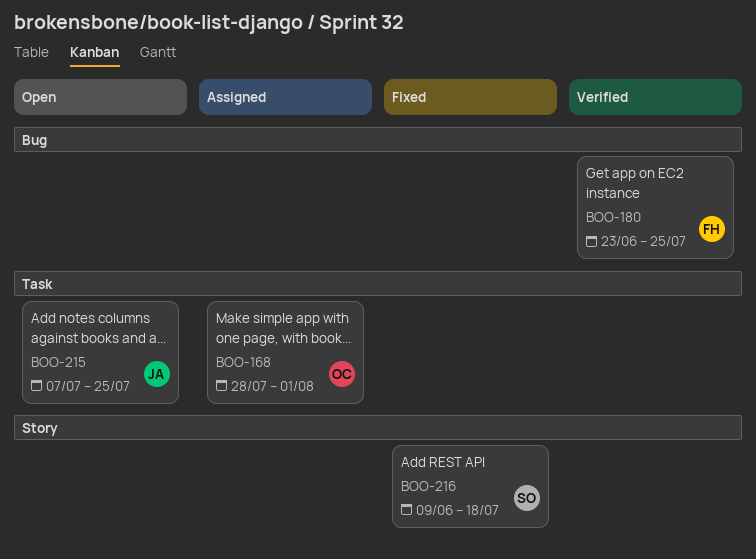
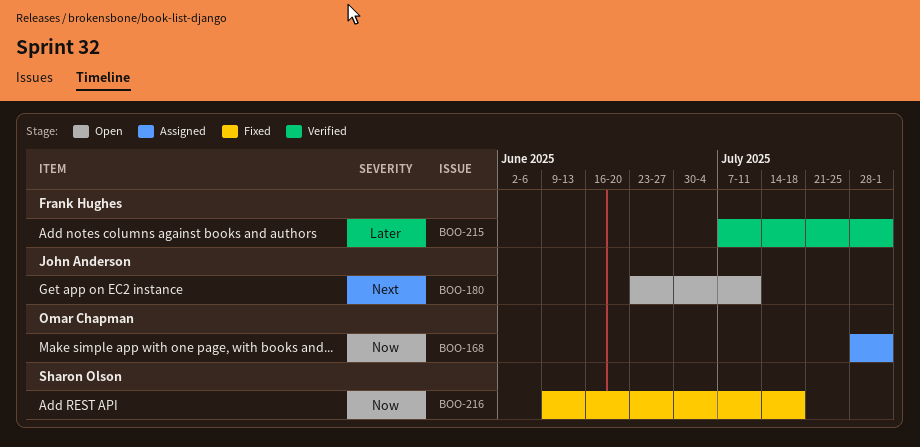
BOO-180, status: Verified -> Open
BOO-180, owner: Frank Hughes -> John Anderson
BOO-180, due: Jul 25 -> Jul 11
BOO-215, status: Open -> Verified
BOO-215, owner: John Anderson -> Frank Hughes
BOO-215, due: Jul 25 -> Aug 1

